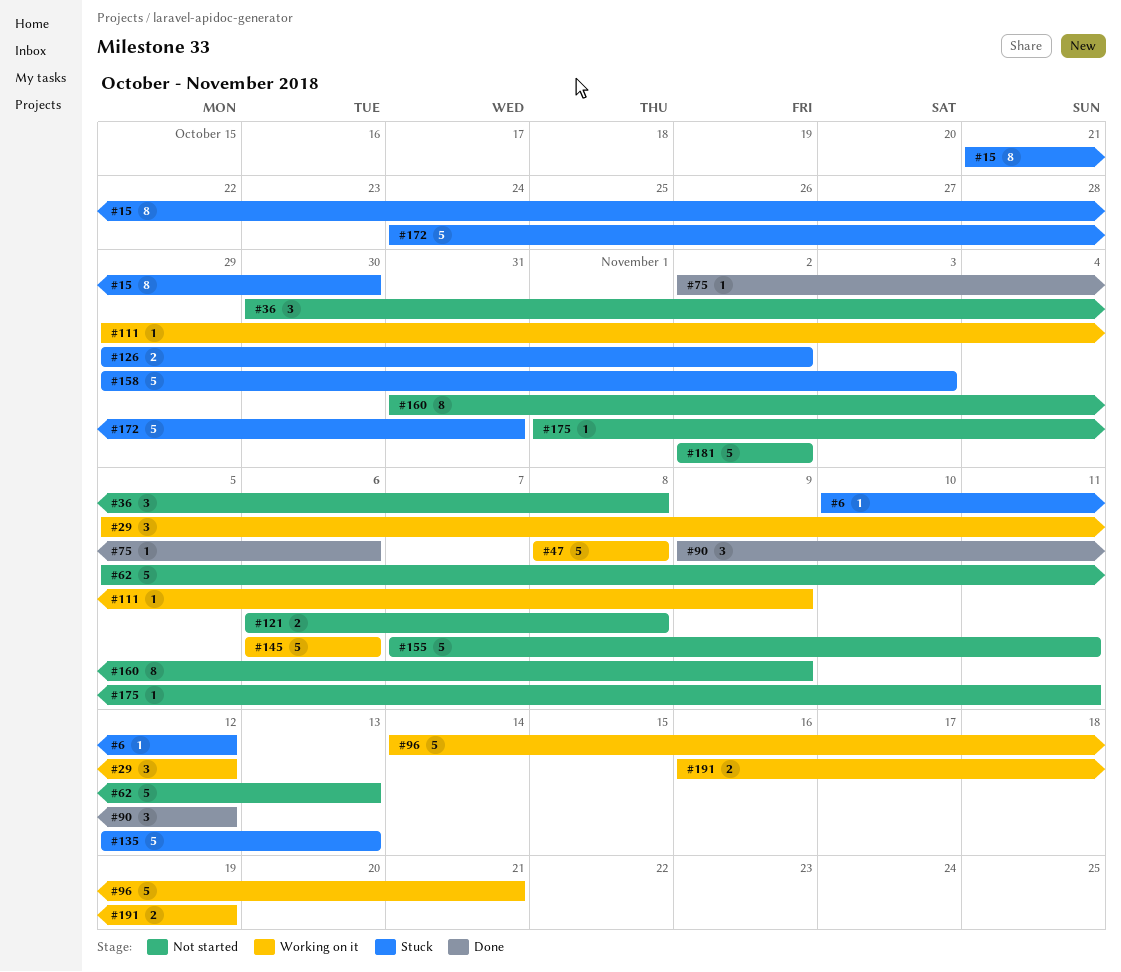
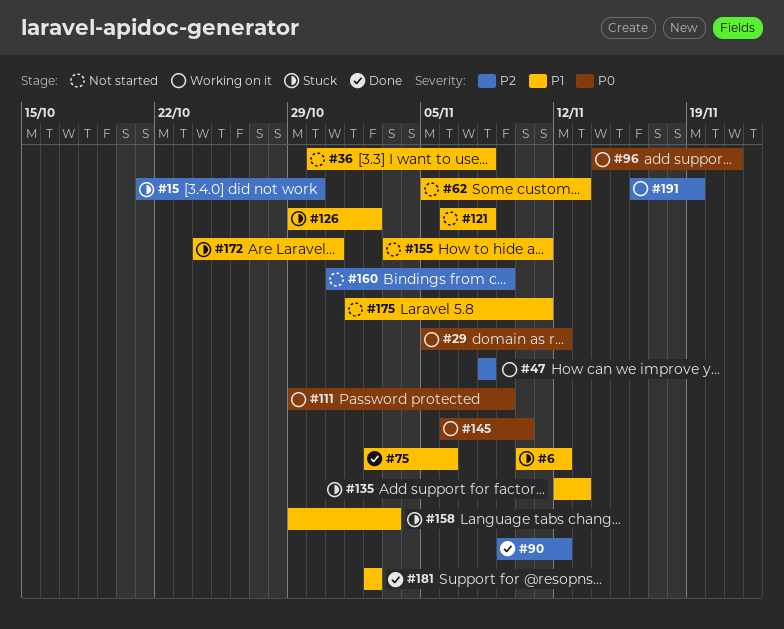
#145, due: Nov 6 -> Nov 10
#155, start: Nov 7 -> Nov 3
#181, status: Not started -> Done

